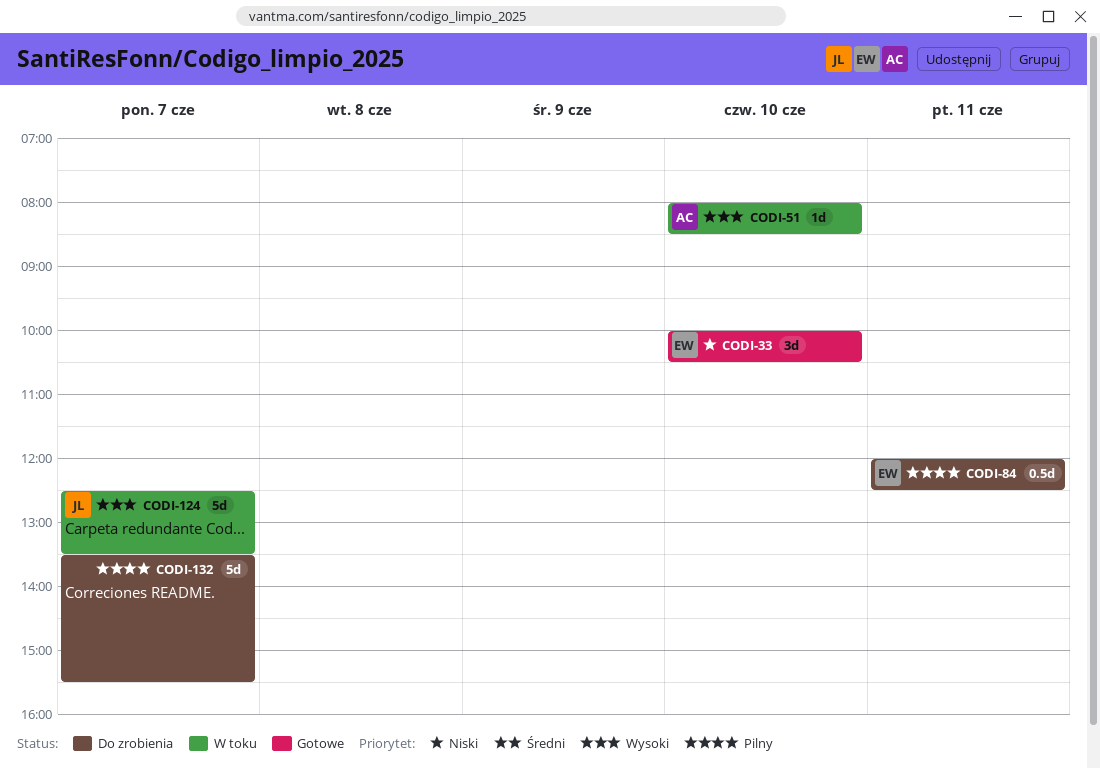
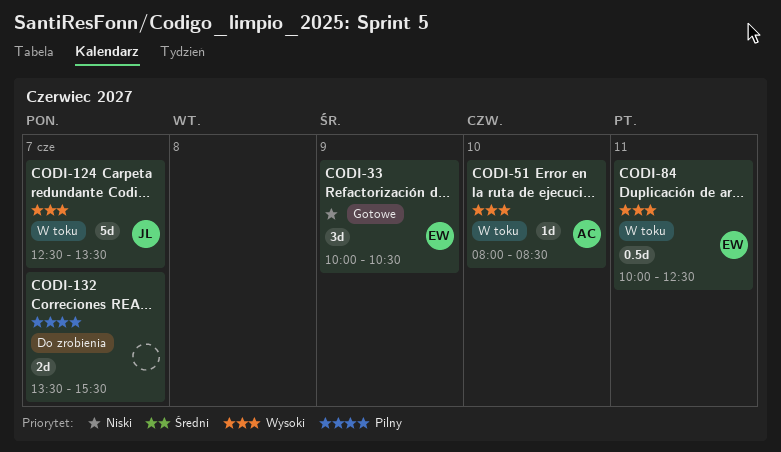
CODI-33, day: Jun 10 -> Jun 9
CODI-84, status: Do zrobienia -> W toku
CODI-84, priority: Pilny -> Wysoki
CODI-84, begins: 12:00 -> 10:00
CODI-132, estimate: 5d -> 2d

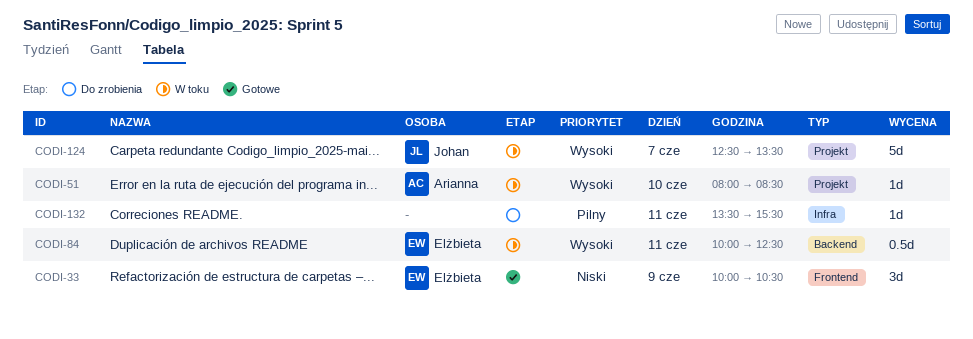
CODI-132, estimate: 2d -> 1d
CODI-132, day: Jun 7 -> Jun 11

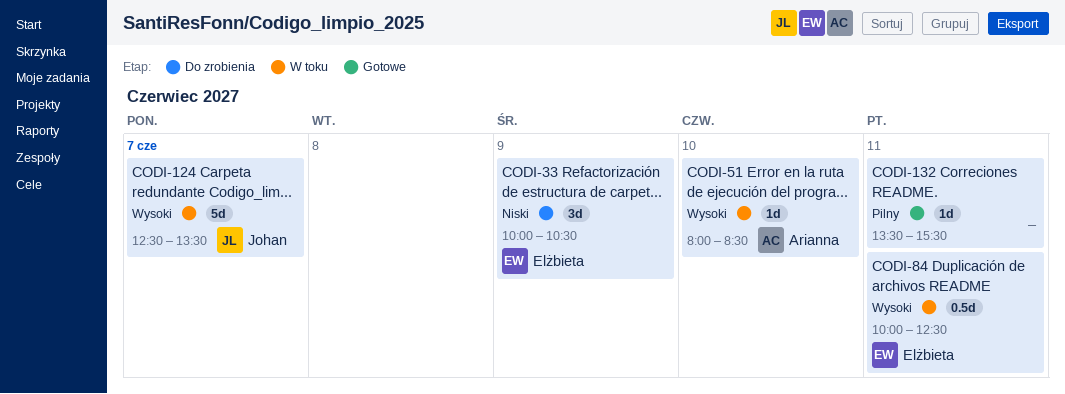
CODI-33, status: Gotowe -> Do zrobienia
CODI-132, status: Do zrobienia -> Gotowe

